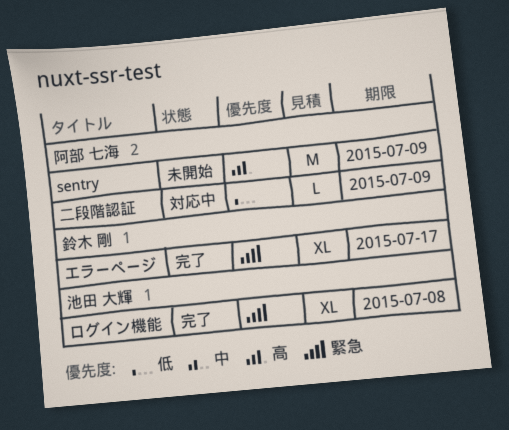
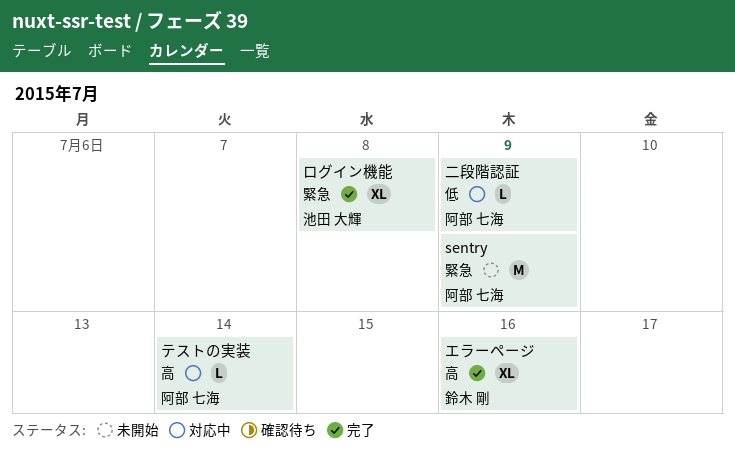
sentry, priority: 高 -> 緊急
エラーページ, priority: 緊急 -> 高
エラーページ, due: Jul 17 -> Jul 16
テストの実装: none -> present

